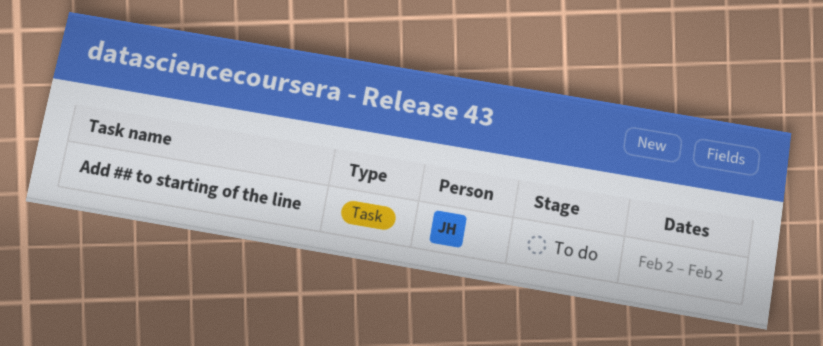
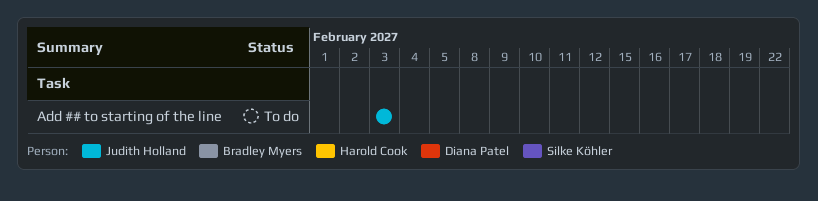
Add ## to starting of the line, start: Feb 2 -> Feb 3
Add ## to starting of the line, due: Feb 2 -> Feb 3

